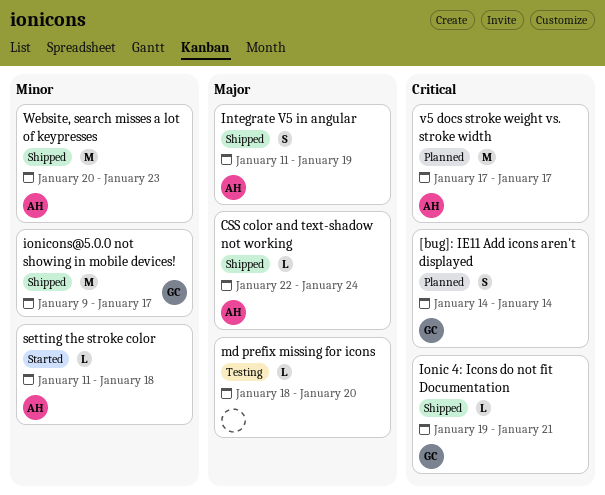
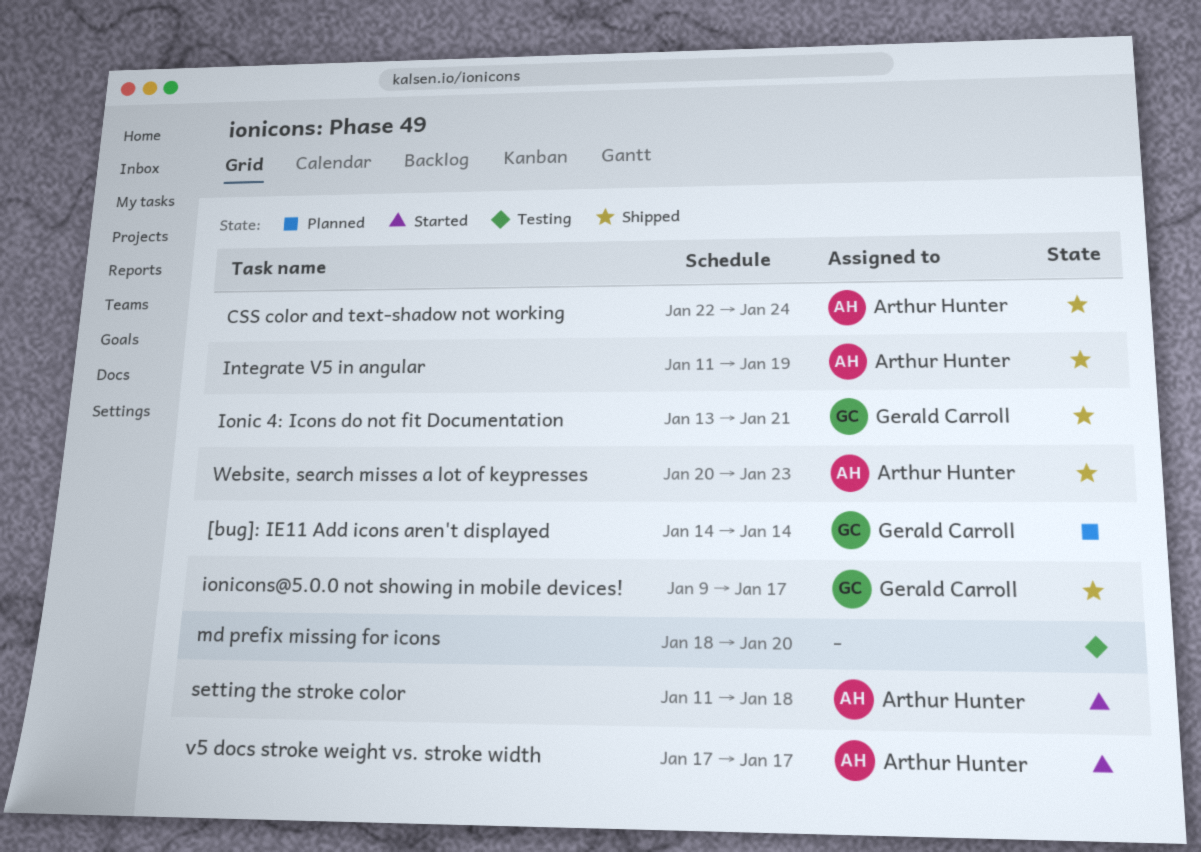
Ionic 4: Icons do not fit Documentation, start: Jan 19 -> Jan 13
v5 docs stroke weight vs. stroke width, status: Planned -> Started

